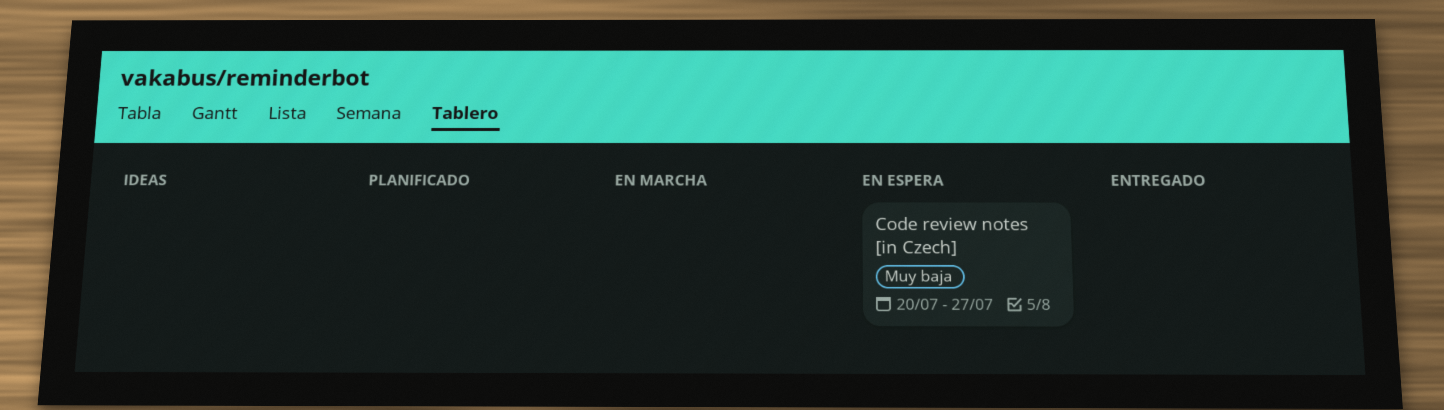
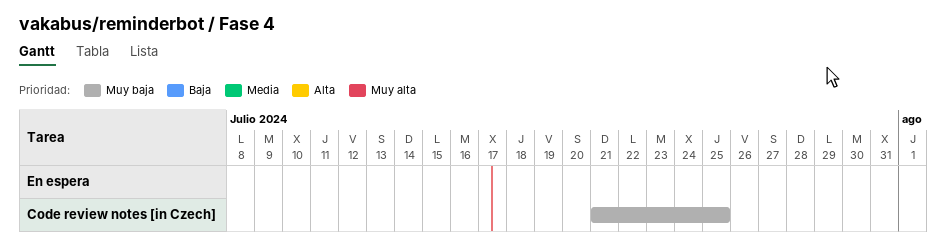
Code review notes [in Czech], start: Jul 20 -> Jul 21
Code review notes [in Czech], due: Jul 27 -> Jul 25

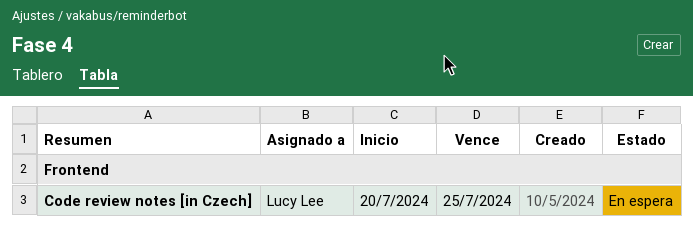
Code review notes [in Czech], start: Jul 21 -> Jul 20

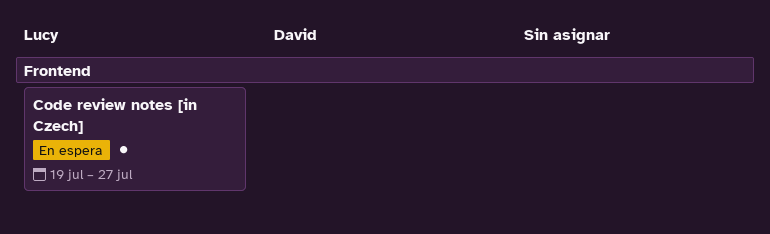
Code review notes [in Czech], start: Jul 20 -> Jul 19
Code review notes [in Czech], due: Jul 25 -> Jul 27

